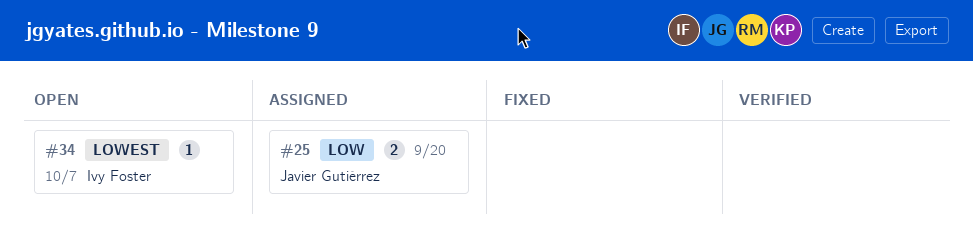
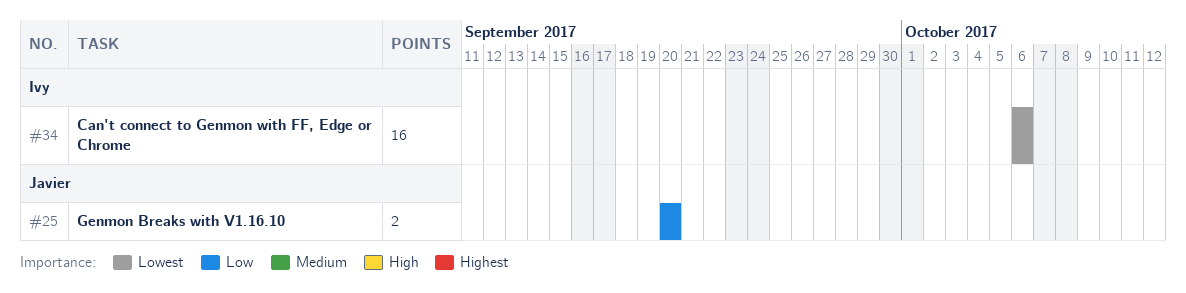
#34, estimate: 1 -> 16
#34, due: Oct 7 -> Oct 6

